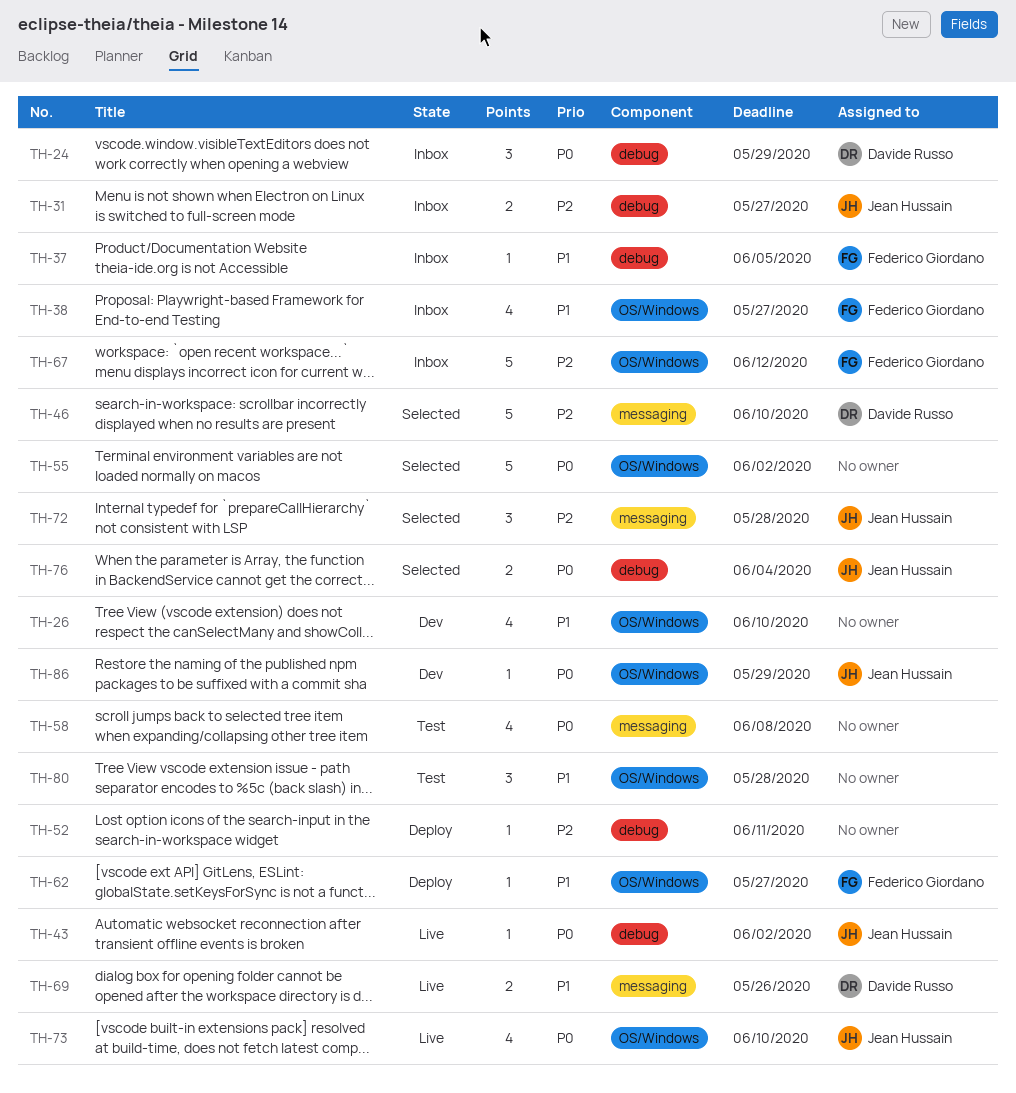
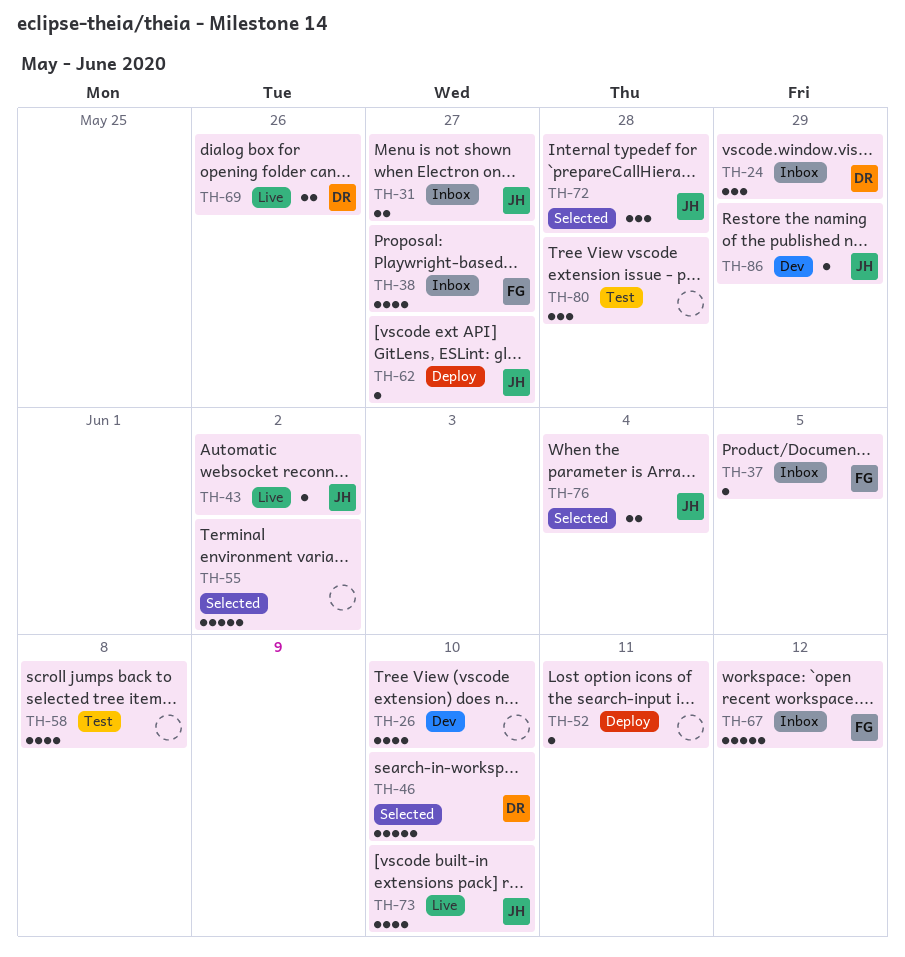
TH-62, owner: Federico Giordano -> Jean Hussain

